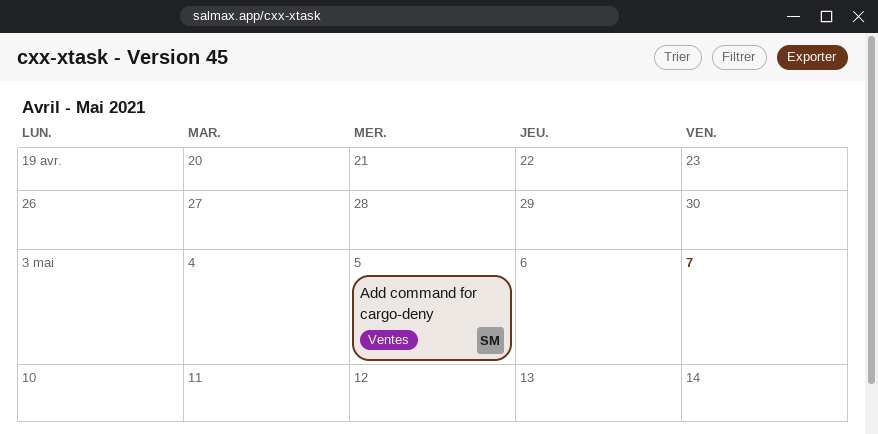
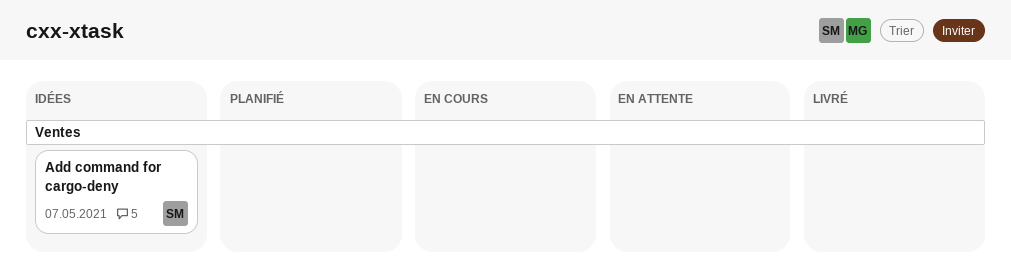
Add command for cargo-deny, due: May 5 -> May 7

